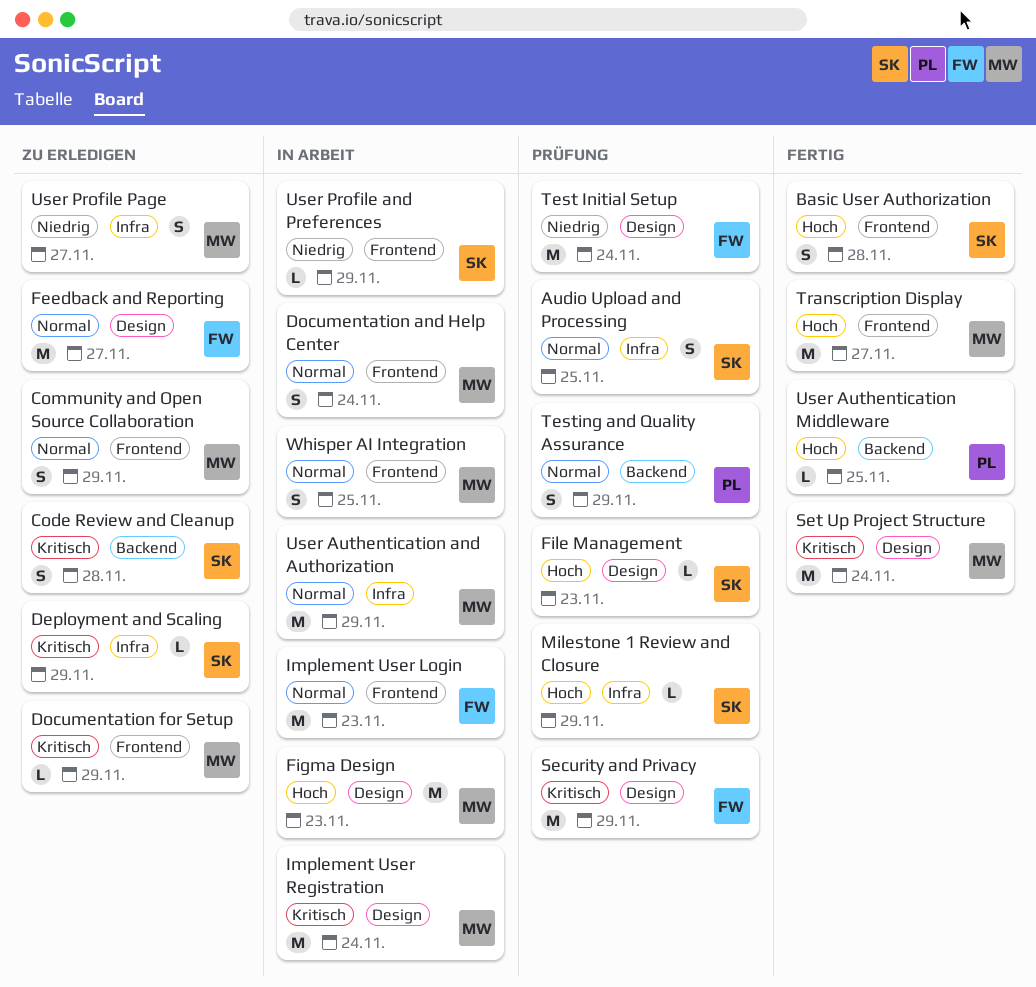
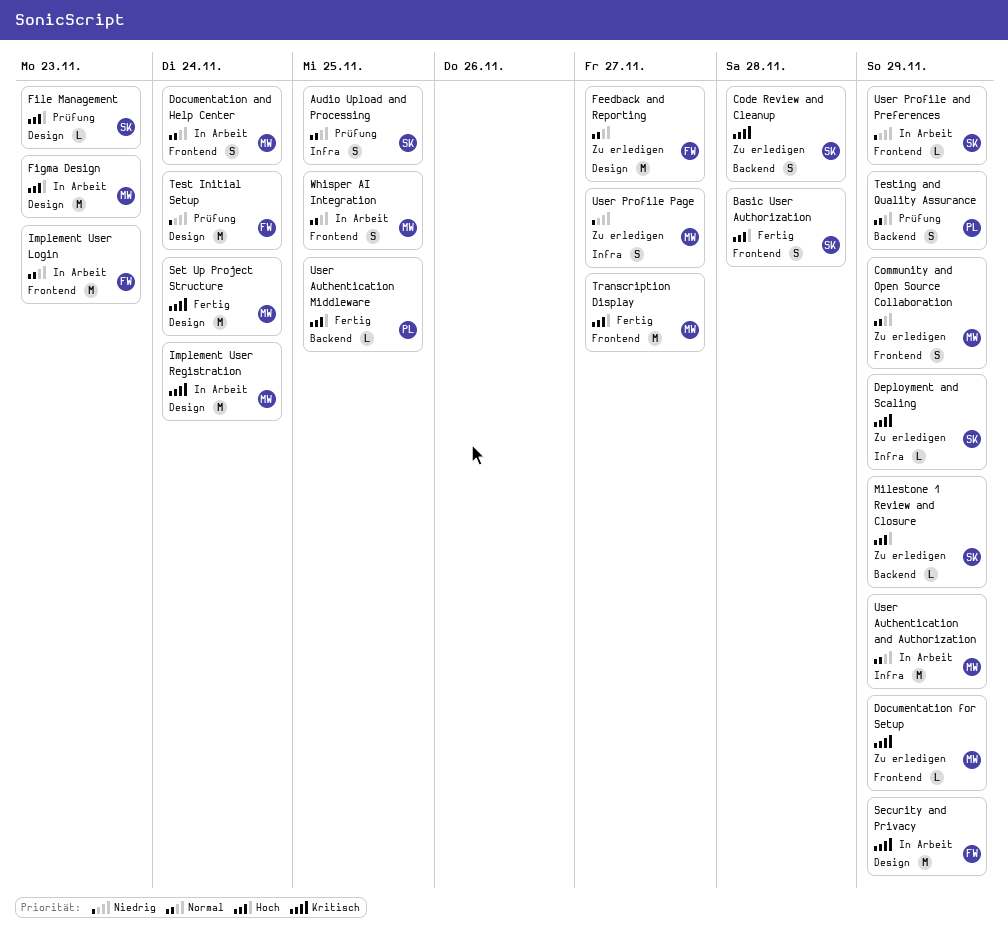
Milestone 1 Review and Closure, status: Prüfung -> Zu erledigen
Milestone 1 Review and Closure, label: Infra -> Backend
Security and Privacy, status: Prüfung -> In Arbeit

